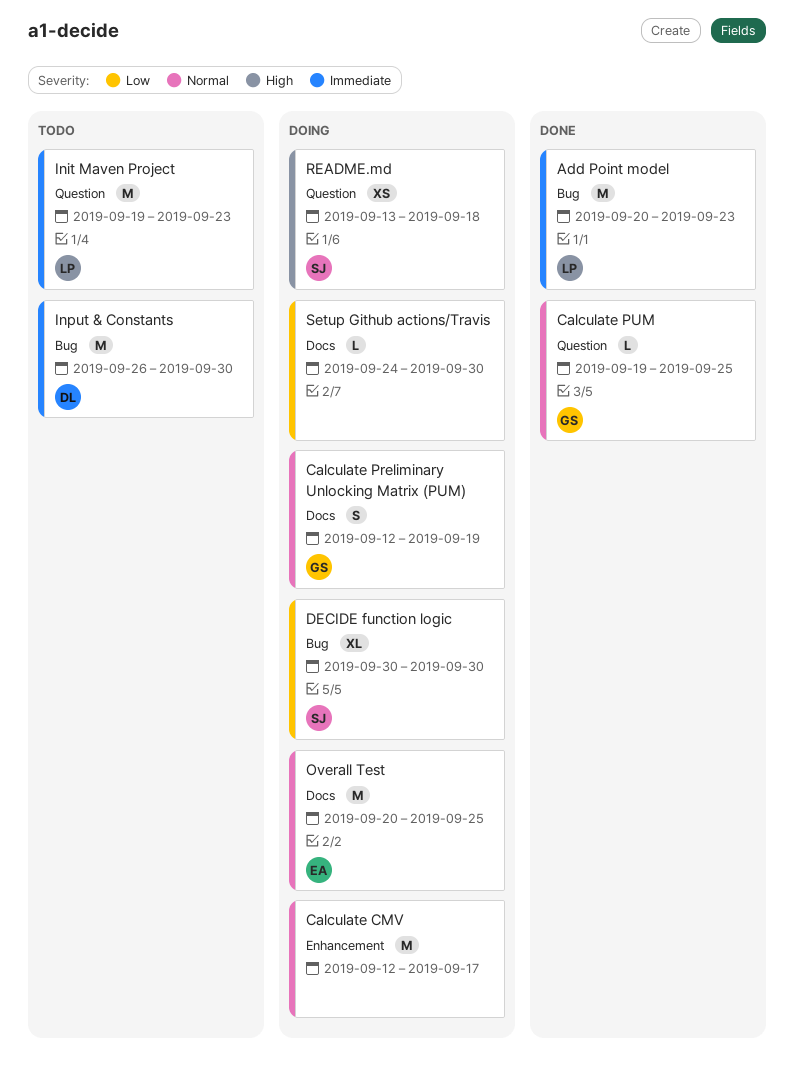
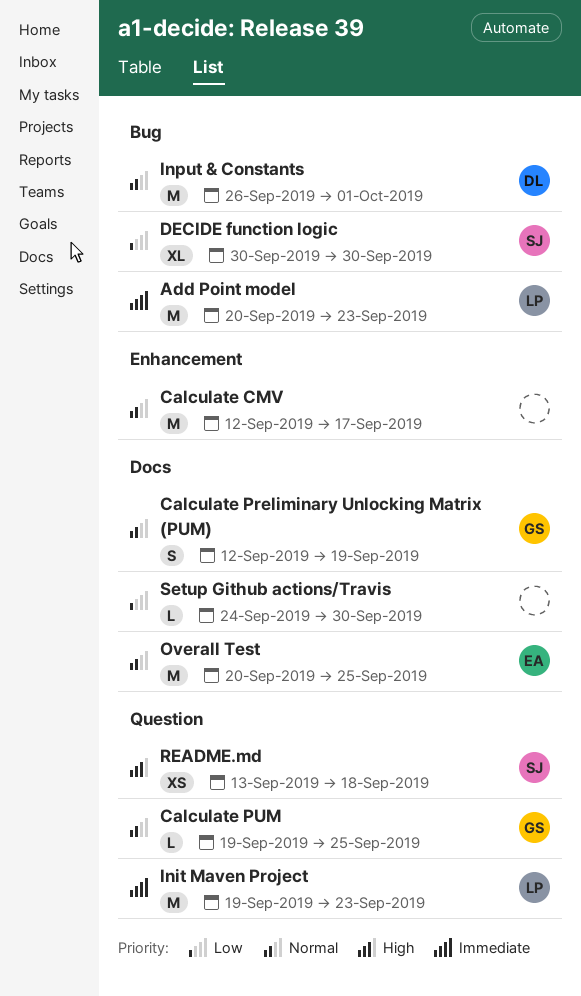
Input & Constants, priority: Immediate -> Normal
Input & Constants, due: Sep 30 -> Oct 1

